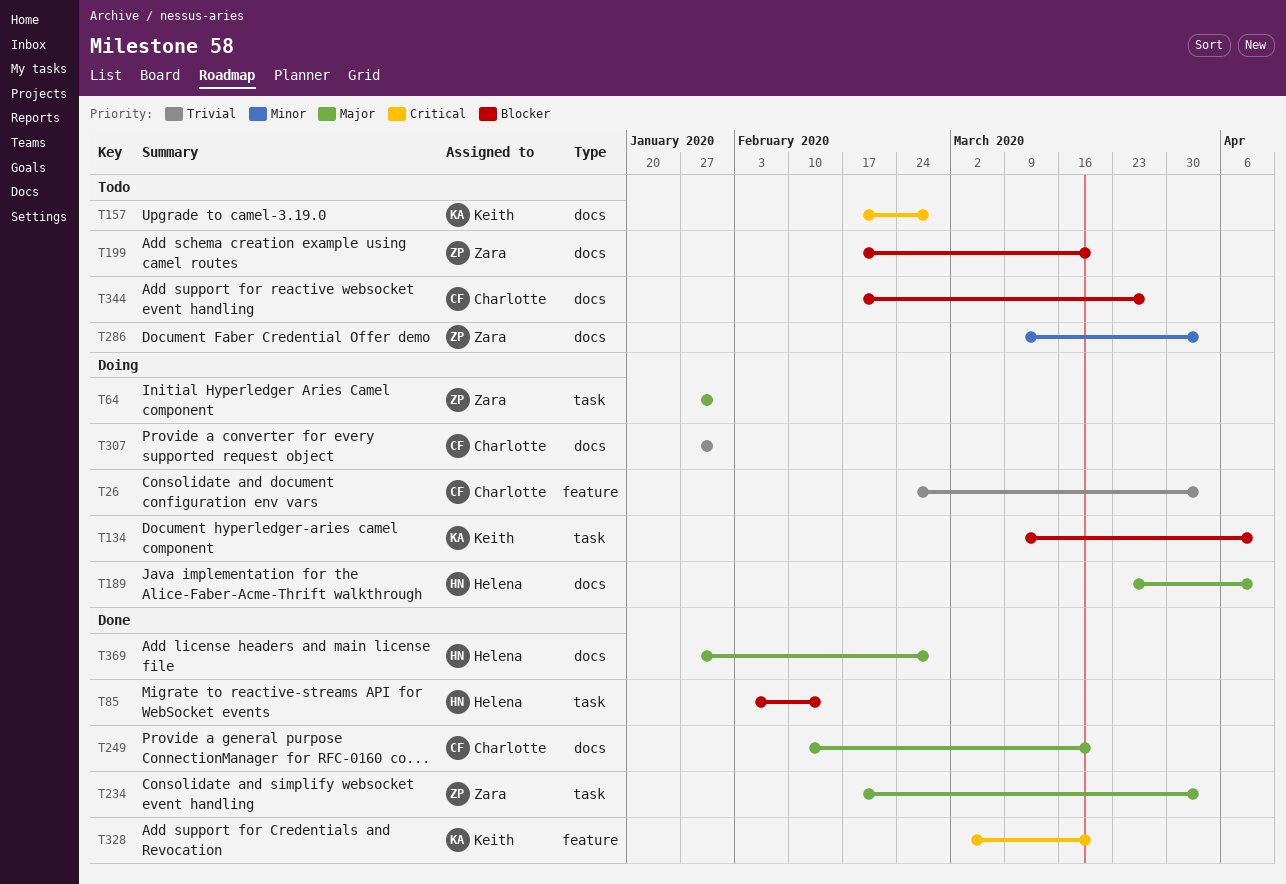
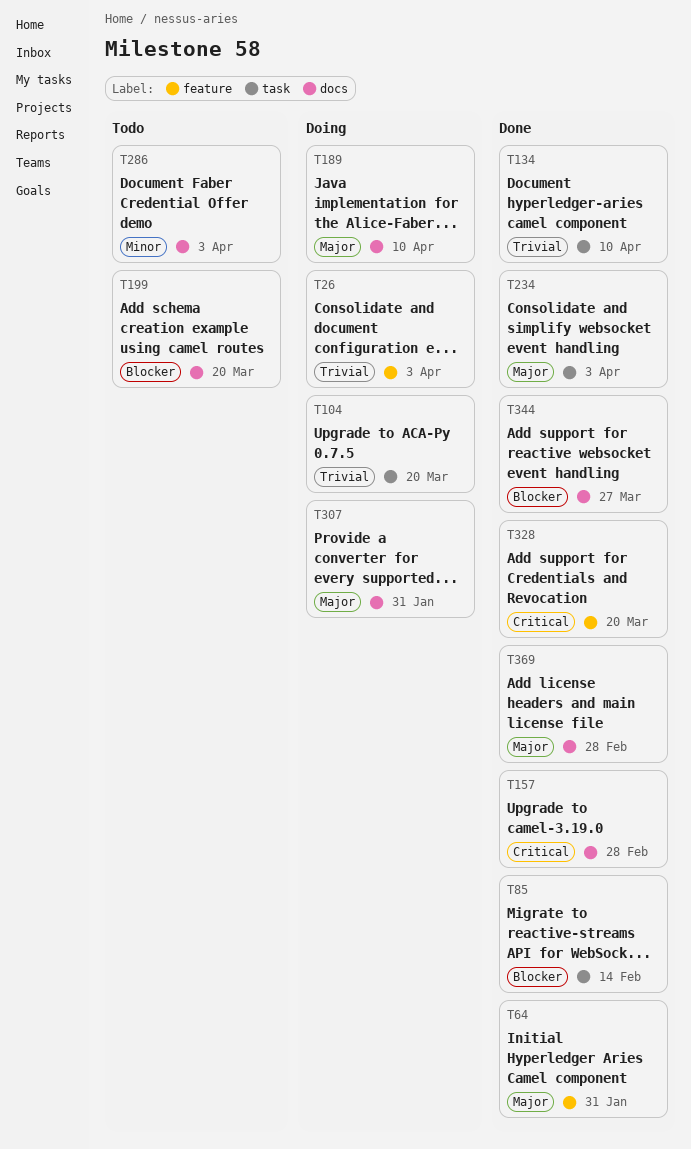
T64, status: Doing -> Done
T64, label: task -> feature
T104: none -> present
T134, status: Doing -> Done
T134, priority: Blocker -> Trivial
T157, status: Todo -> Done
T249: present -> none
T307, priority: Trivial -> Major
T344, status: Todo -> Done

